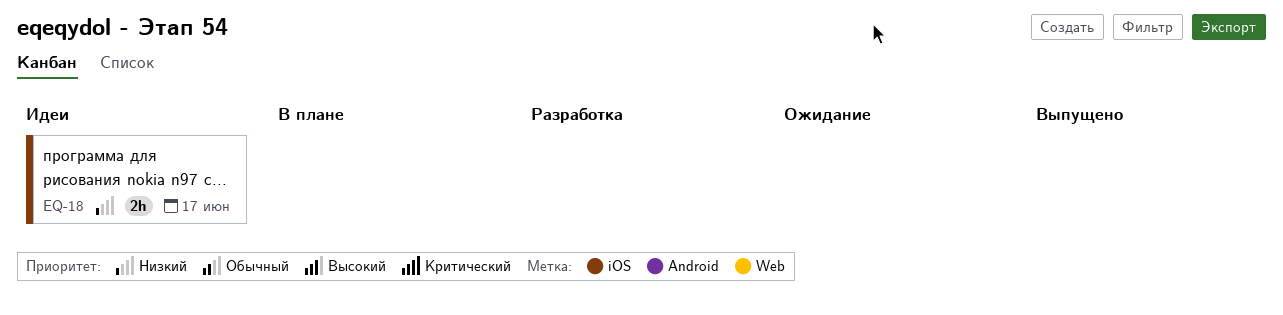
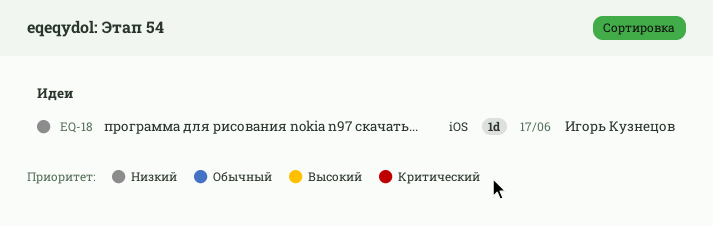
EQ-18, estimate: 2h -> 1d

